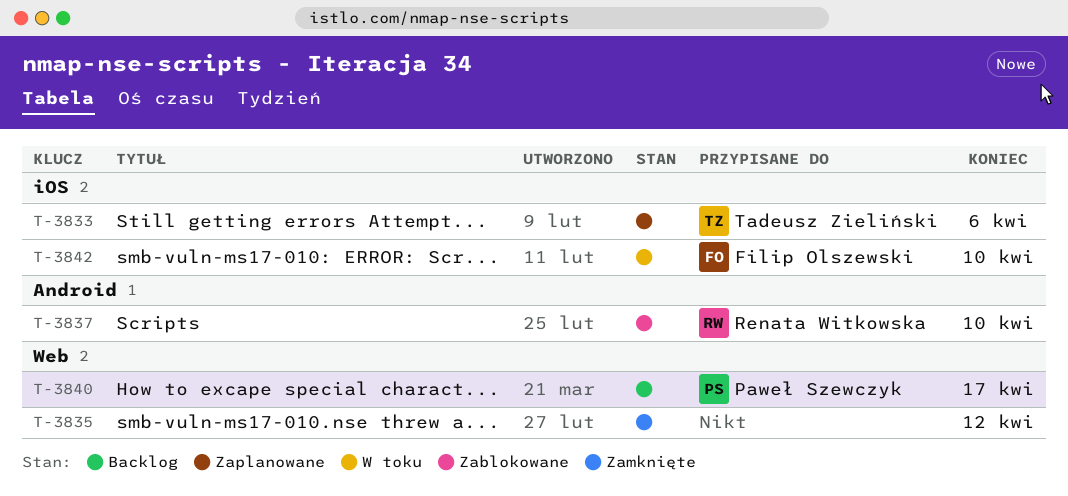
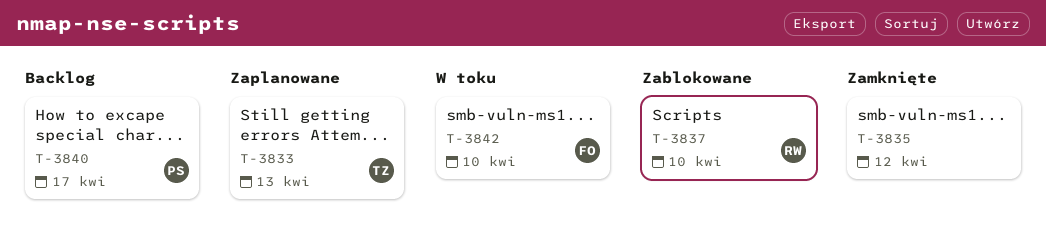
T-3833, due: Apr 6 -> Apr 13

